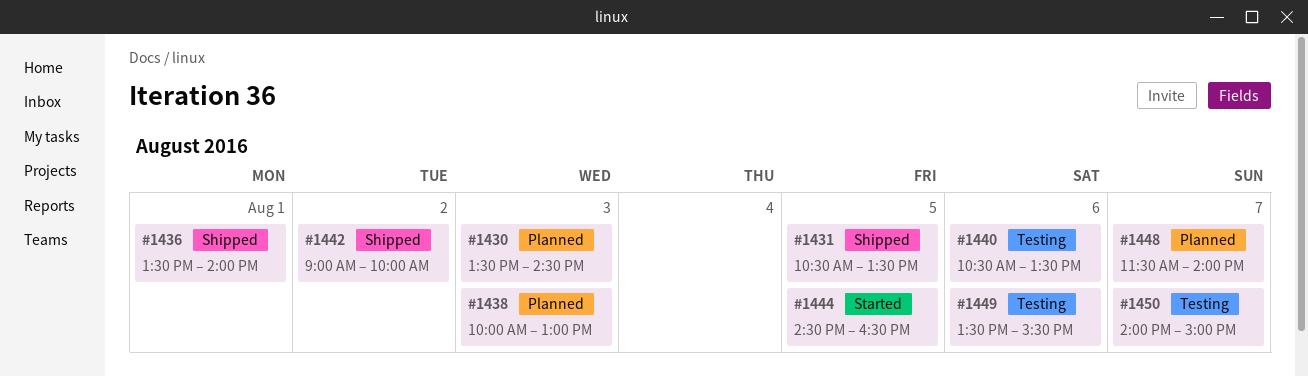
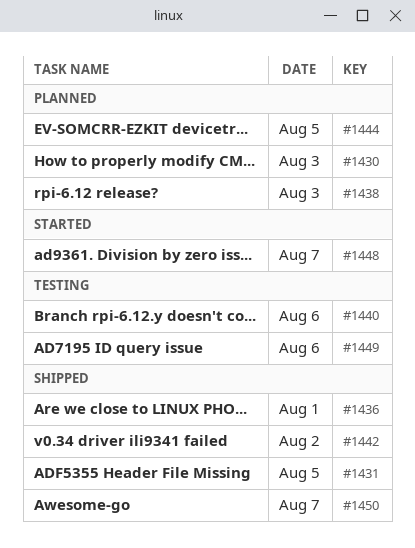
#1444, status: Started -> Planned
#1448, status: Planned -> Started
#1450, status: Testing -> Shipped

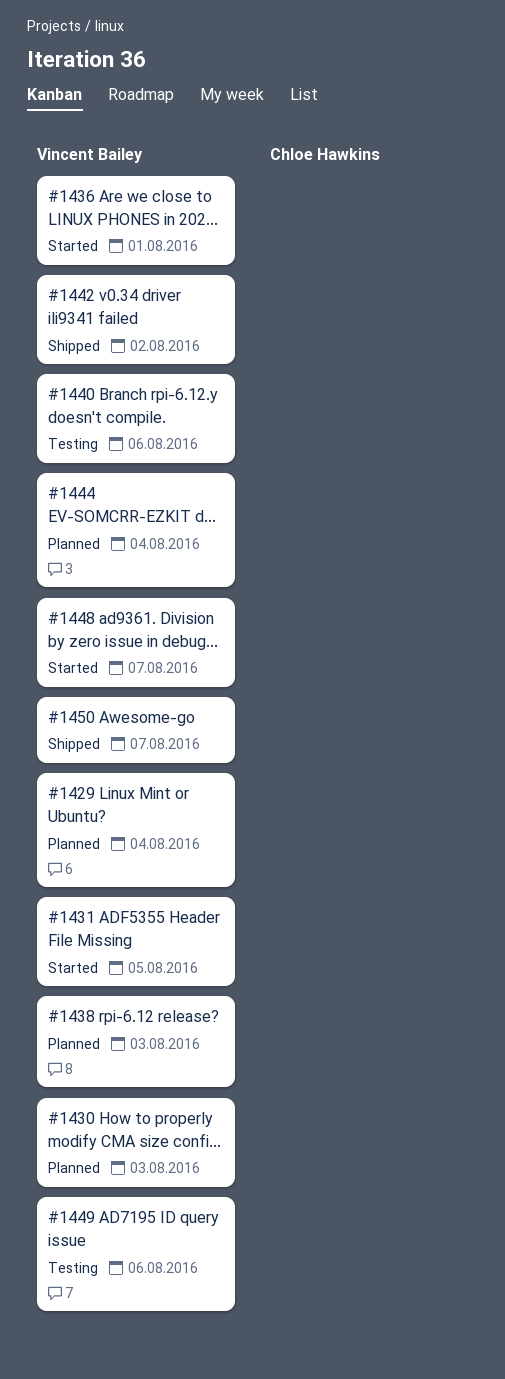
#1429: none -> present
#1431, status: Shipped -> Started
#1436, status: Shipped -> Started
#1444, day: Aug 5 -> Aug 4

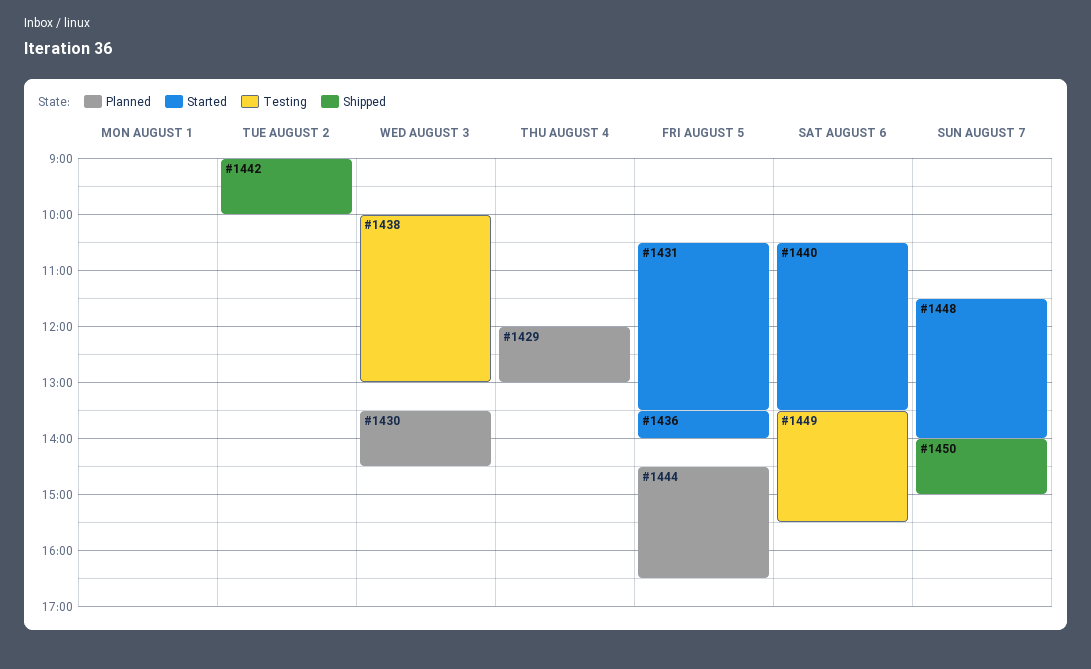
#1436, day: Aug 1 -> Aug 5
#1438, status: Planned -> Testing
#1440, status: Testing -> Started
#1444, day: Aug 4 -> Aug 5

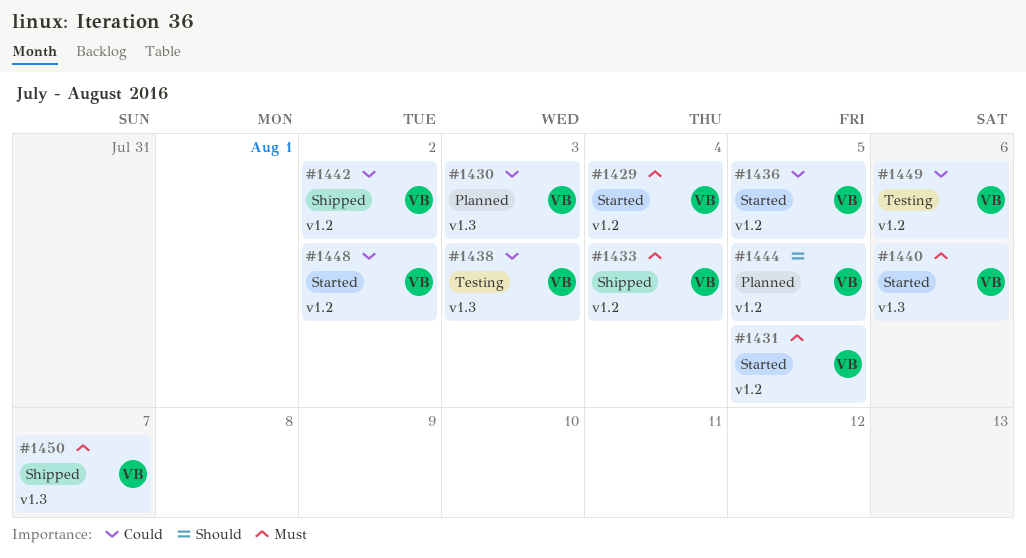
#1429, status: Planned -> Started
#1433: none -> present
#1448, day: Aug 7 -> Aug 2

